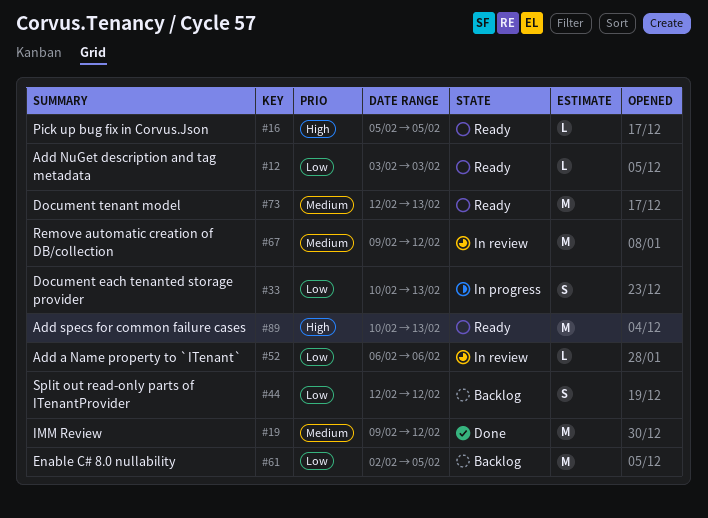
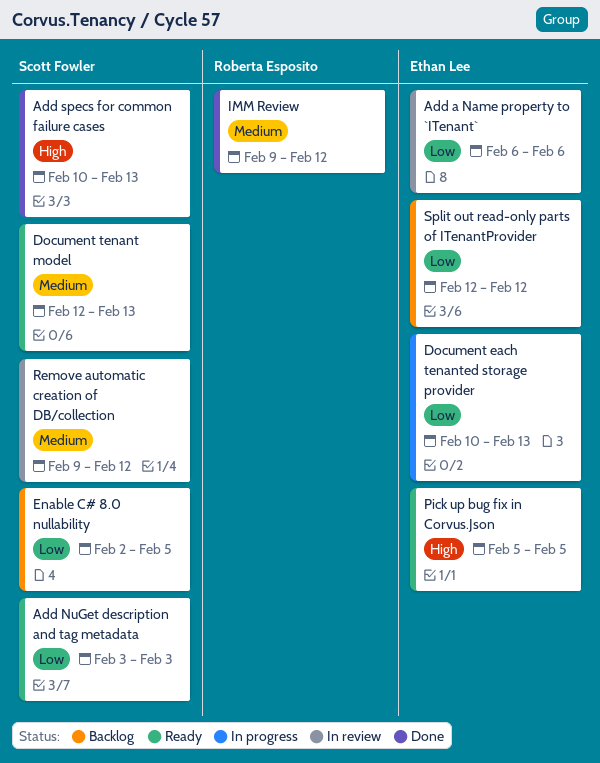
Add specs for common failure cases, status: Ready -> Done

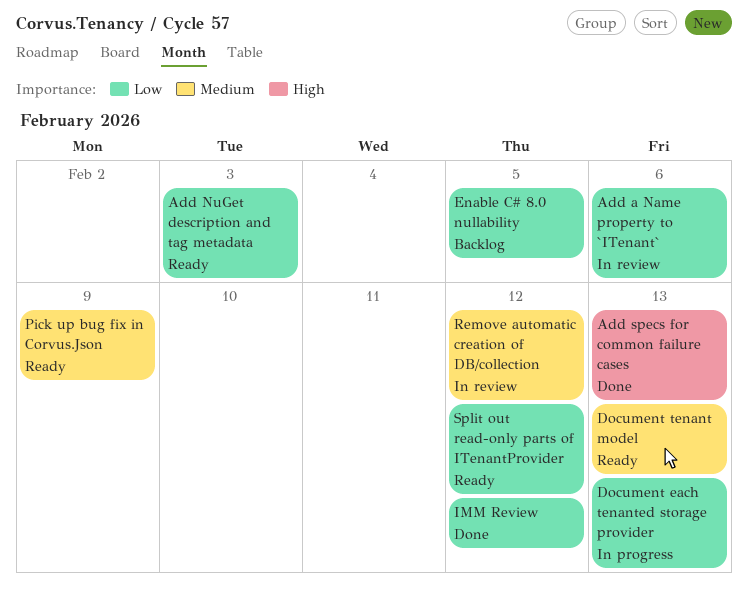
IMM Review, priority: Medium -> Low
Pick up bug fix in Corvus.Json, priority: High -> Medium
Pick up bug fix in Corvus.Json, due: Feb 5 -> Feb 9
Split out read-only parts of ITenantProvider, status: Backlog -> Ready

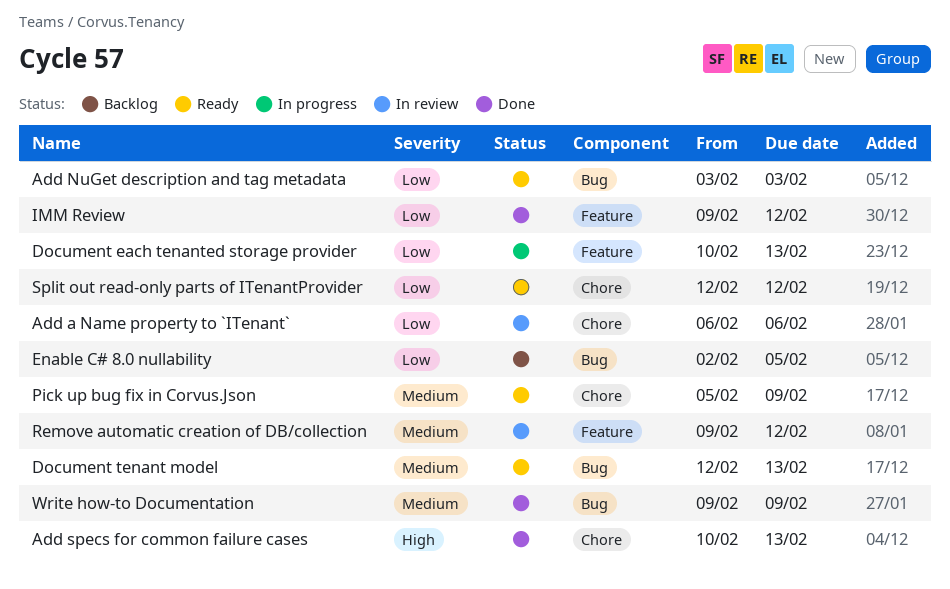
Write how-to Documentation: none -> present

